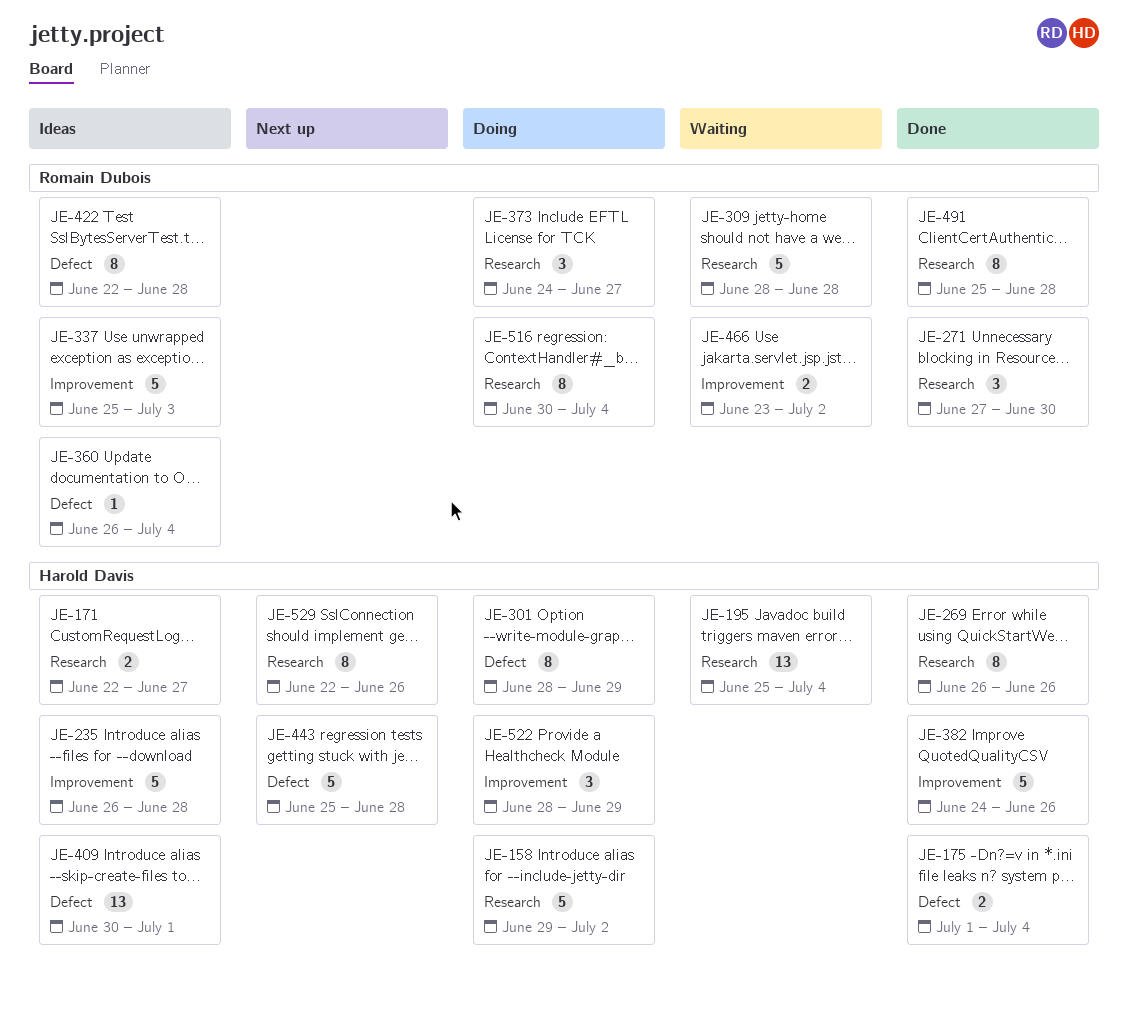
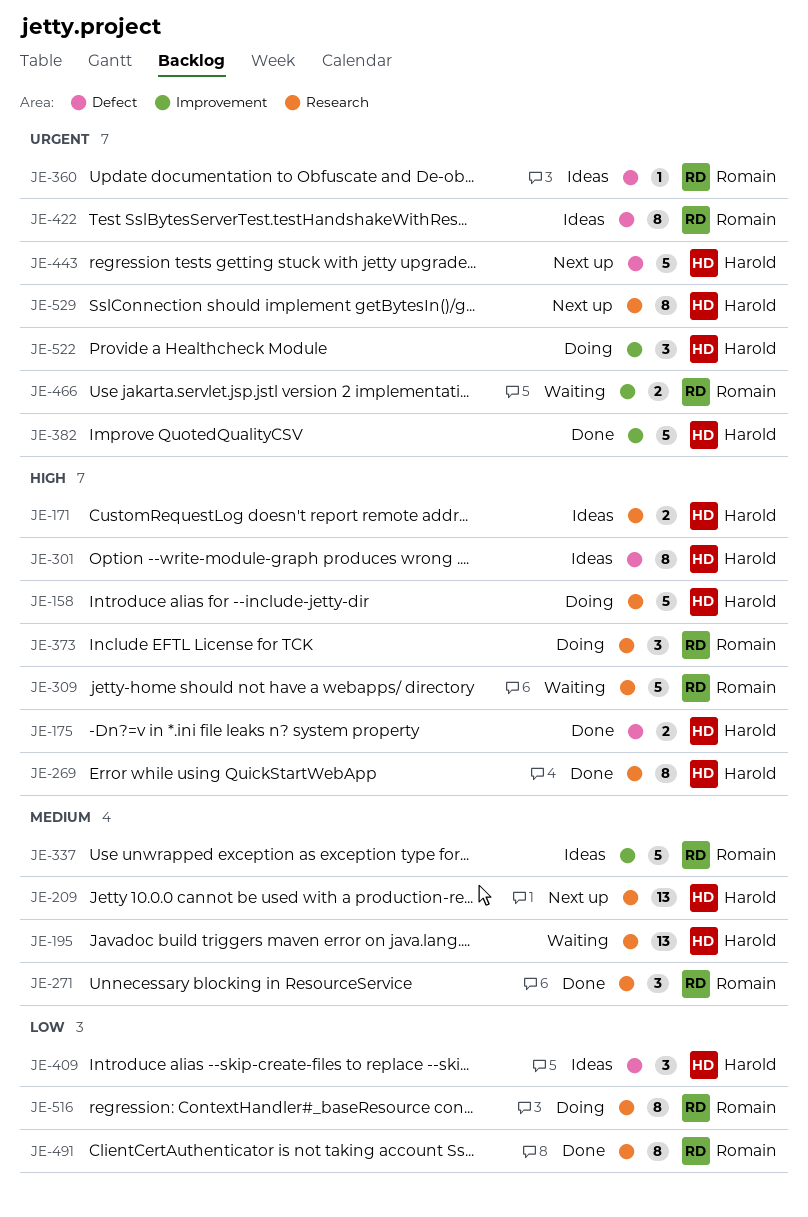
JE-209: none -> present
JE-235: present -> none
JE-301, status: Doing -> Ideas
JE-409, estimate: 13 -> 3

